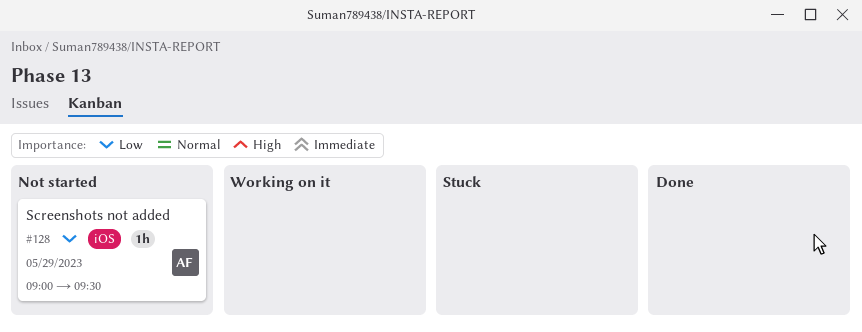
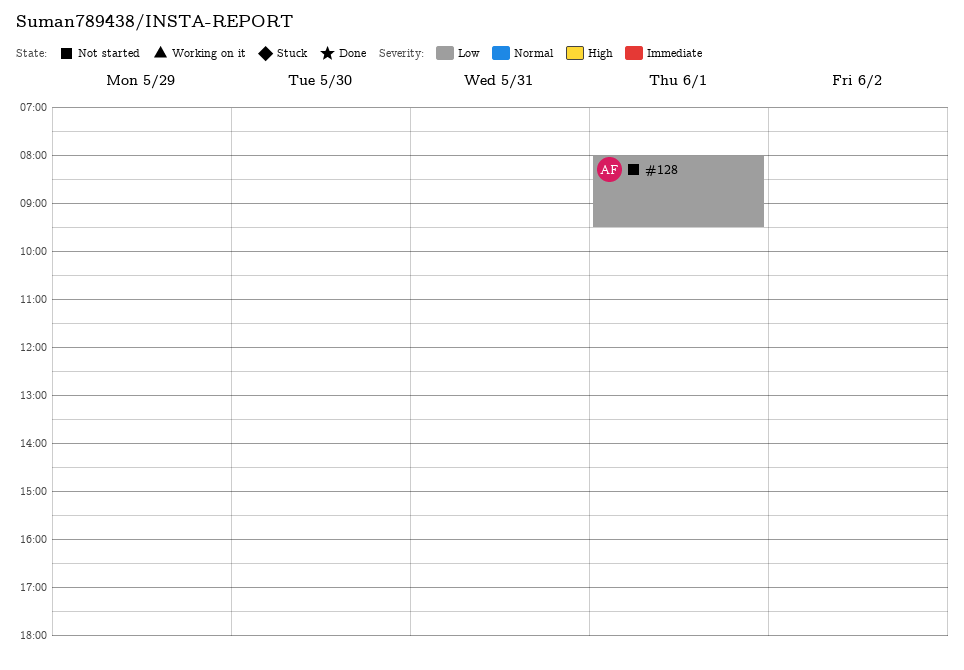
#128, day: May 29 -> Jun 1
#128, begins: 09:00 -> 08:00

